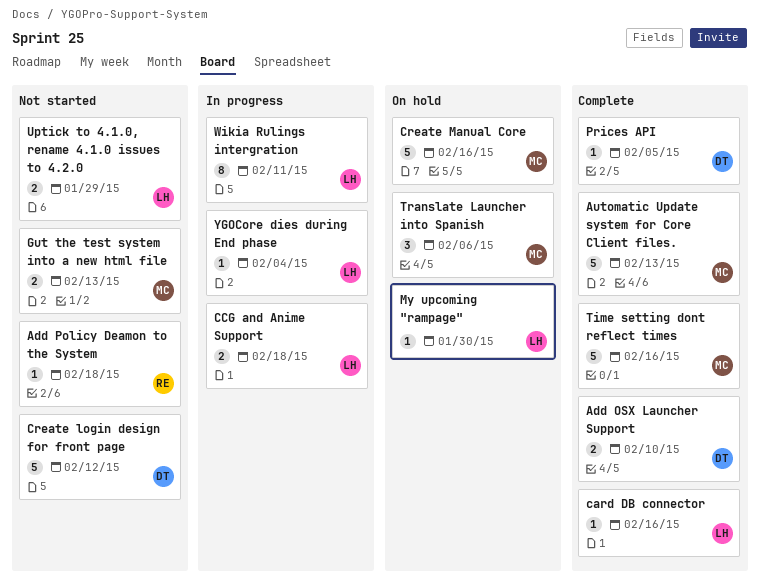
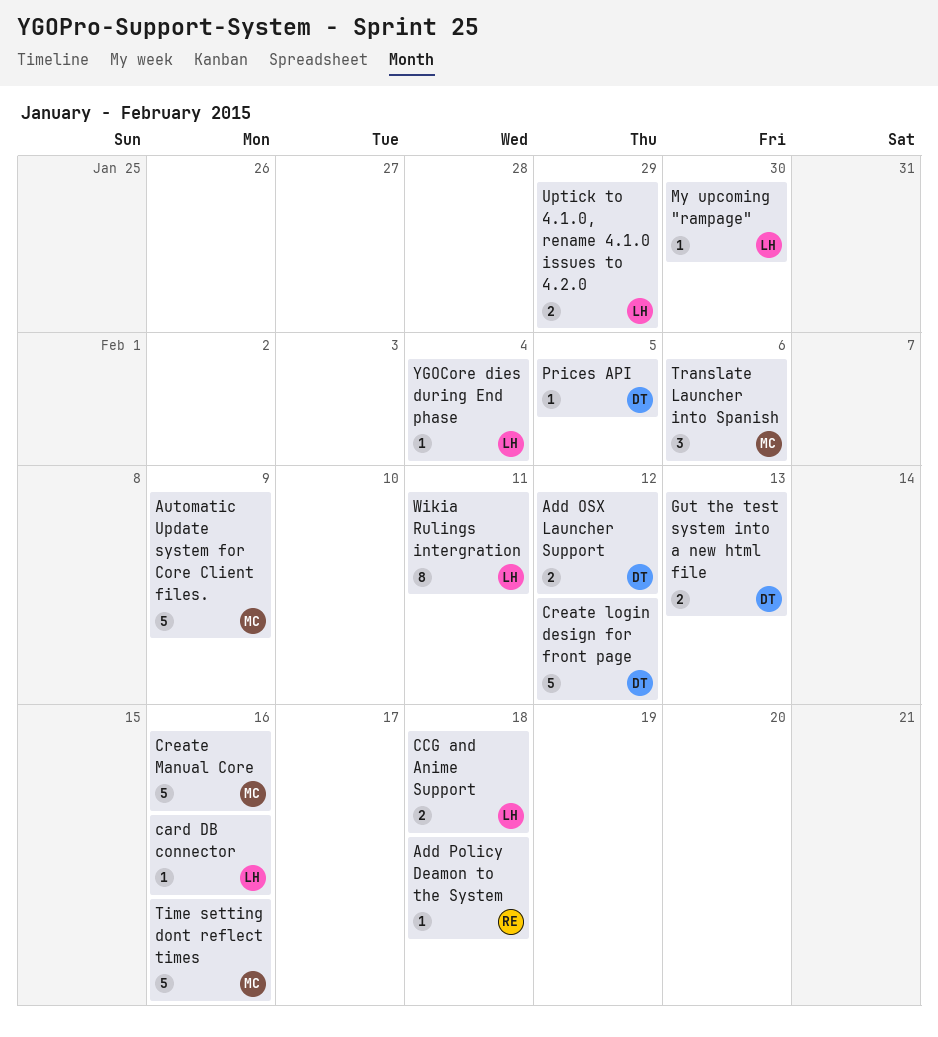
Add OSX Launcher Support, due: Feb 10 -> Feb 12
Automatic Update system for Core Client files., due: Feb 13 -> Feb 9
Gut the test system into a new html file, owner: MC -> DT

